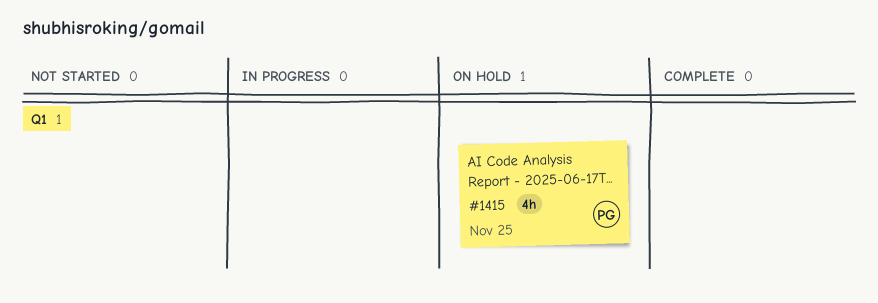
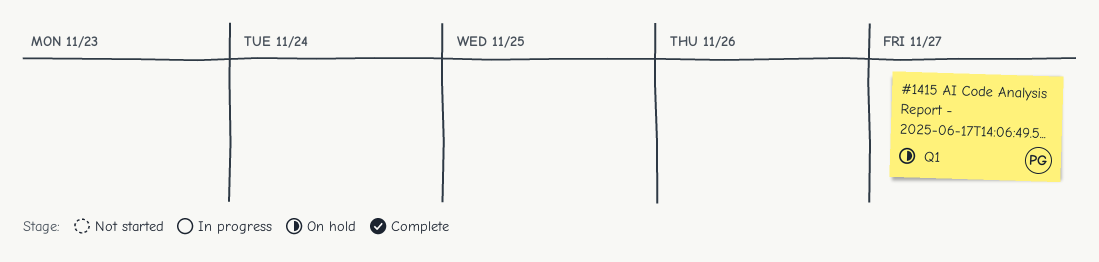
#1415, due: Nov 25 -> Nov 27

